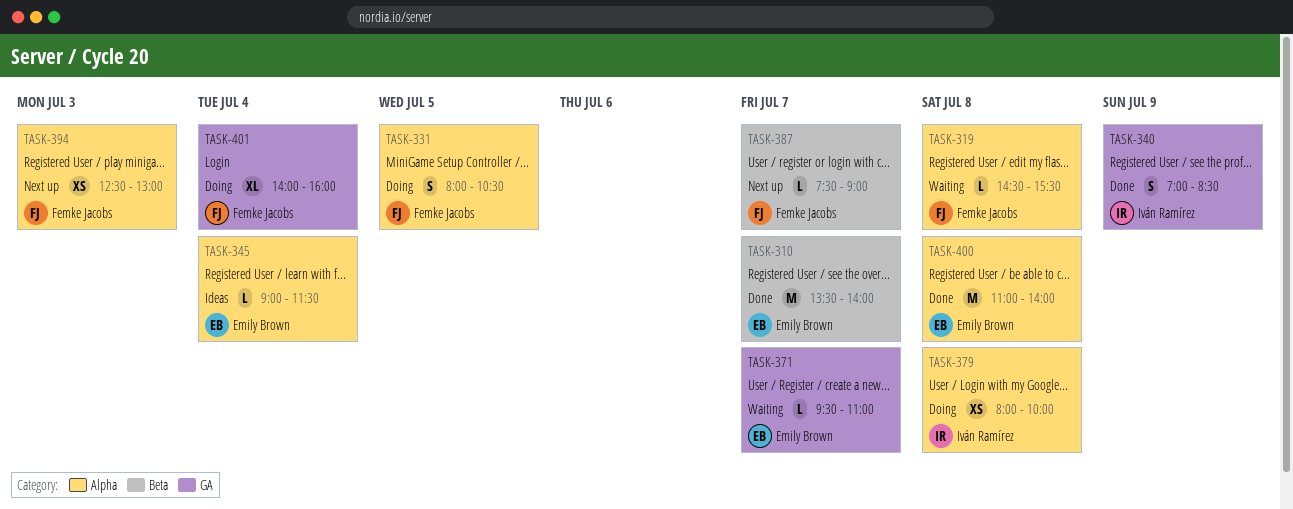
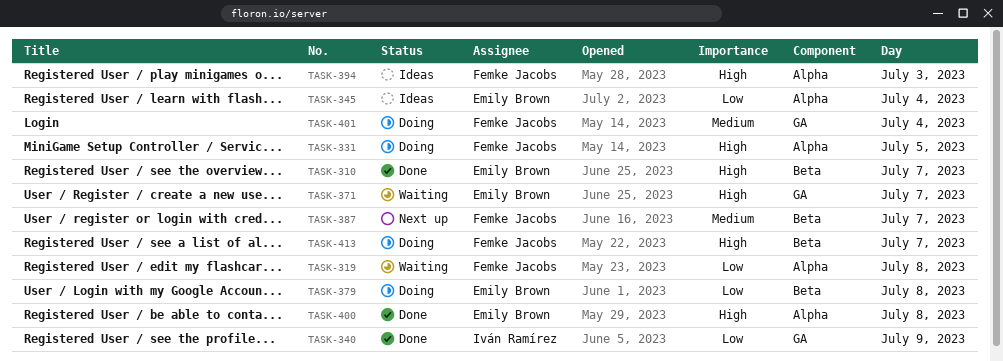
TASK-379, owner: Iván Ramírez -> Emily Brown
TASK-379, label: Alpha -> Beta
TASK-394, status: Next up -> Ideas
TASK-413: none -> present

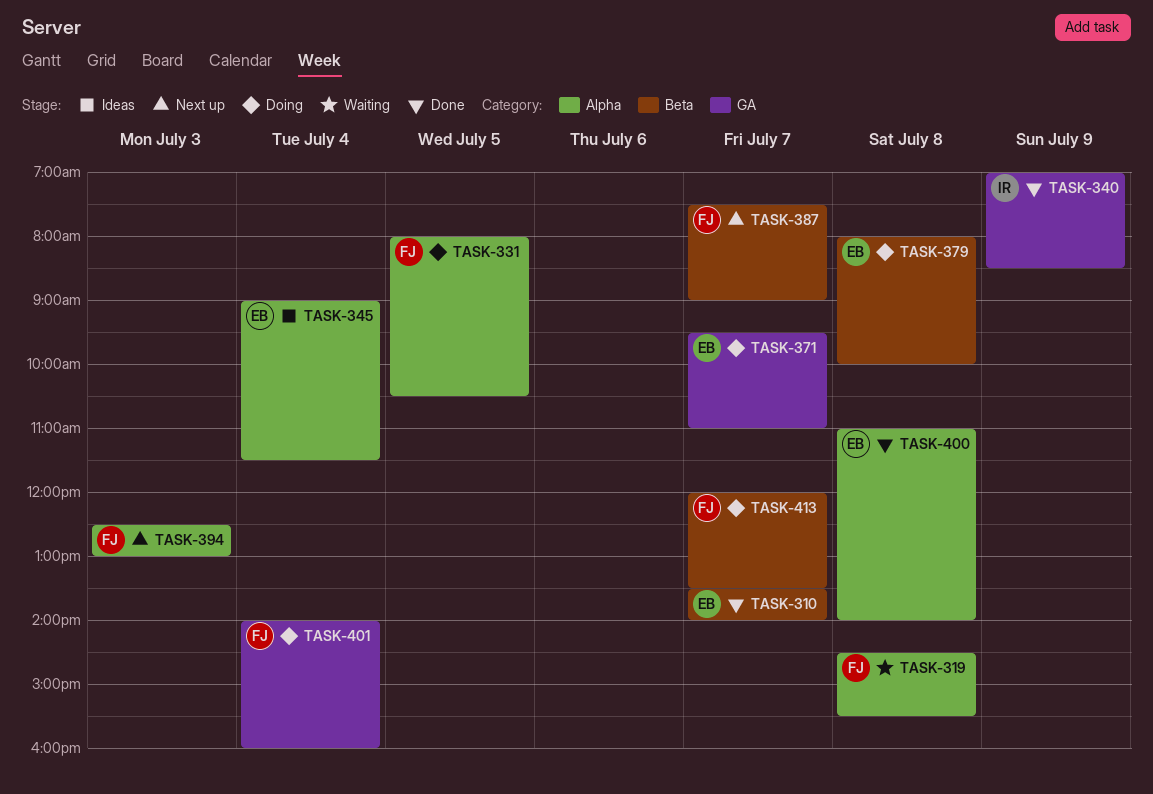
TASK-371, status: Waiting -> Doing
TASK-394, status: Ideas -> Next up

